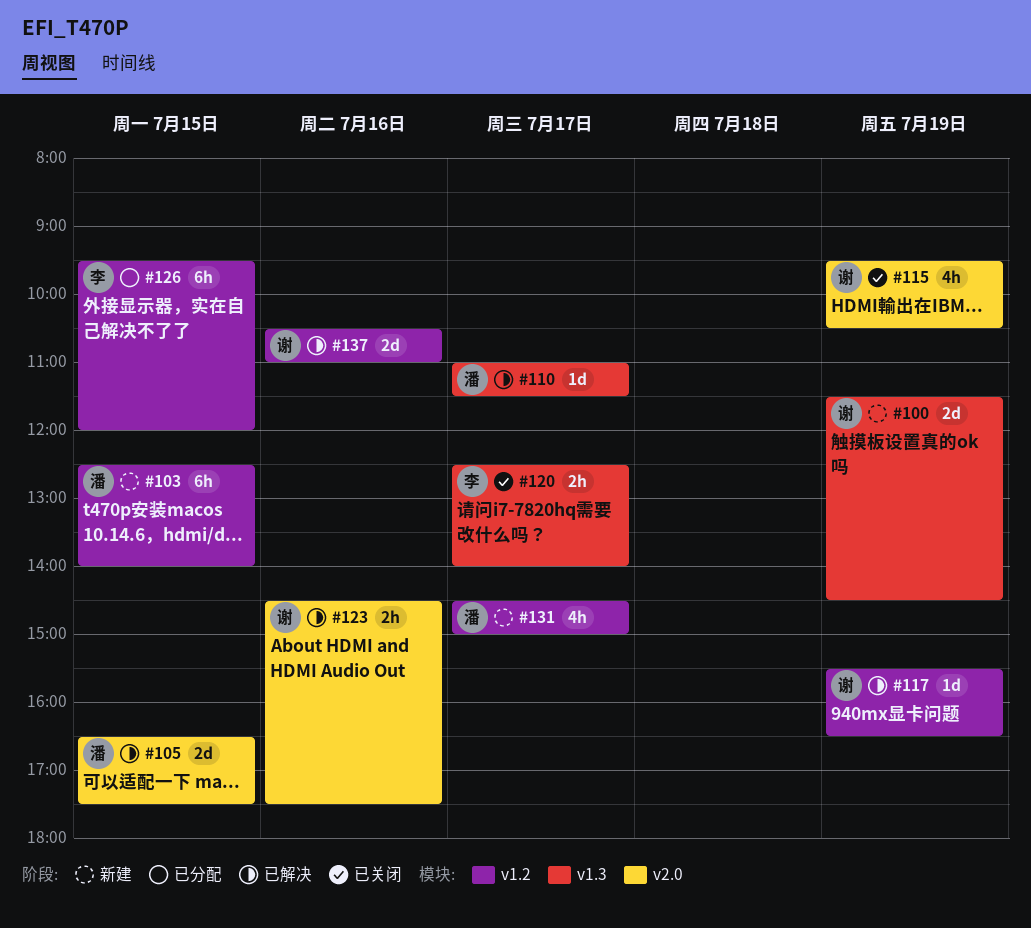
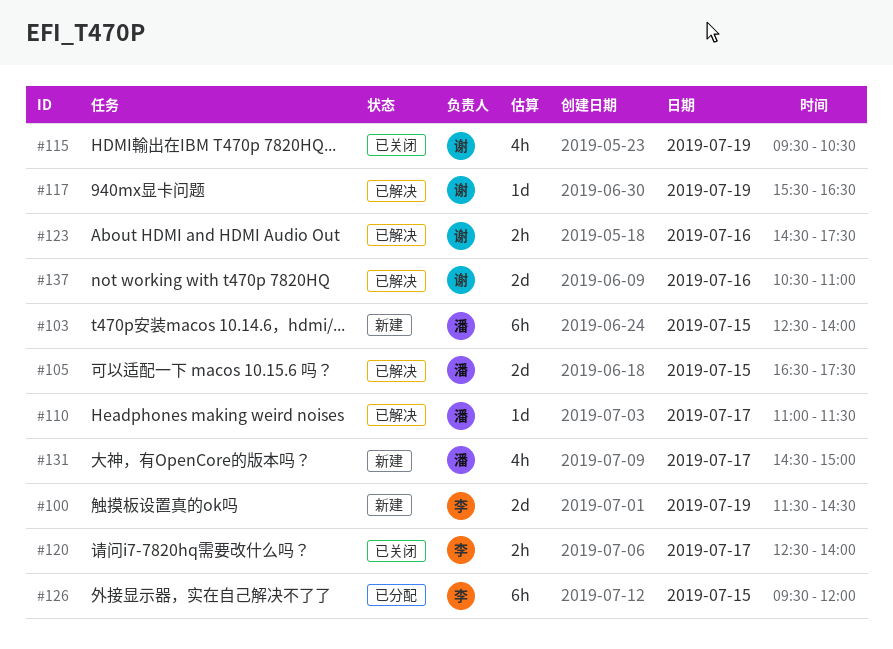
#100, owner: 谢 -> 李

